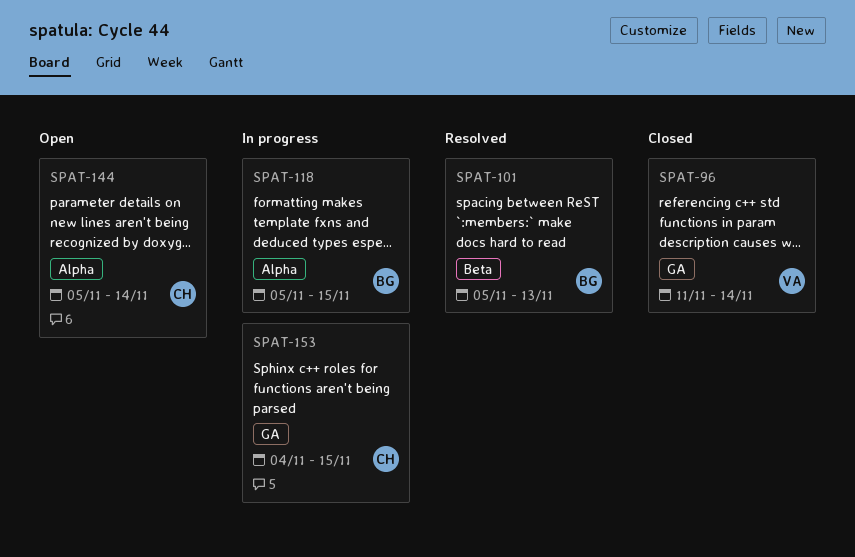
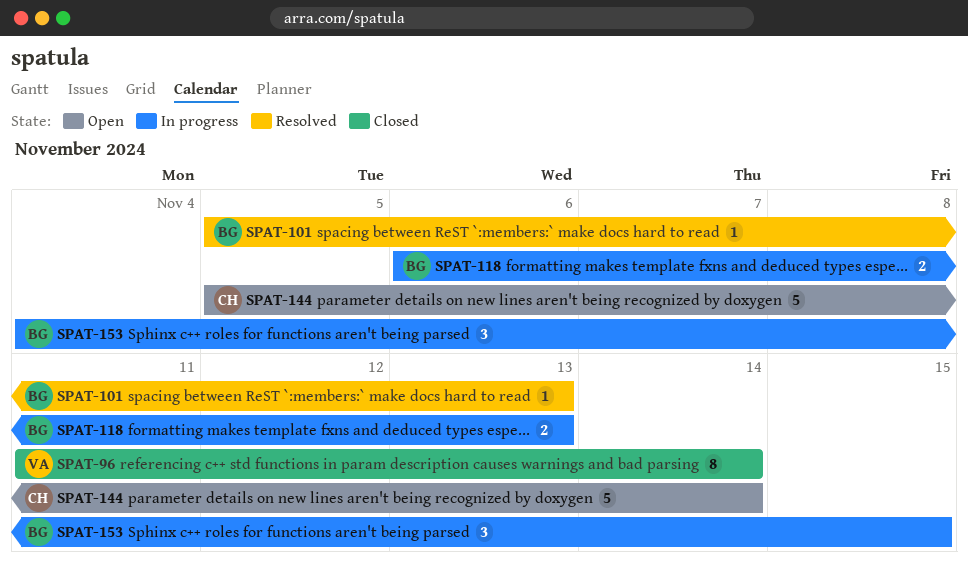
SPAT-118, start: Nov 5 -> Nov 6
SPAT-118, due: Nov 15 -> Nov 13
SPAT-153, owner: CH -> BG

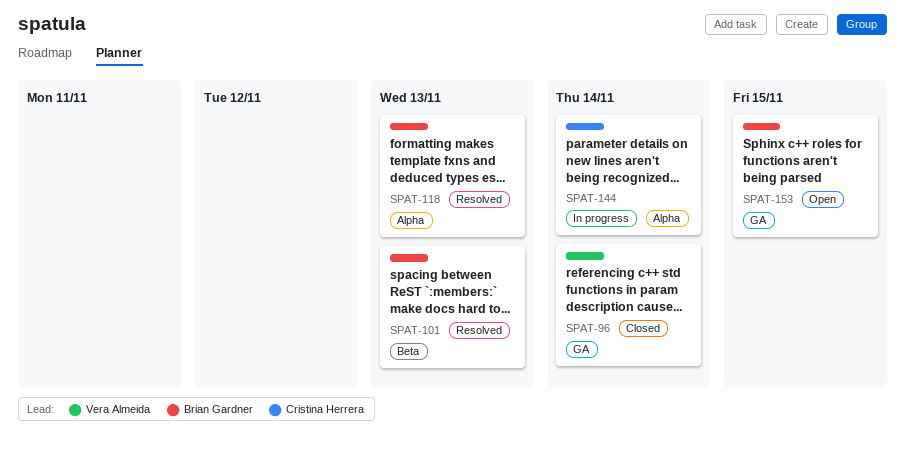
SPAT-118, status: In progress -> Resolved
SPAT-144, status: Open -> In progress
SPAT-153, status: In progress -> Open

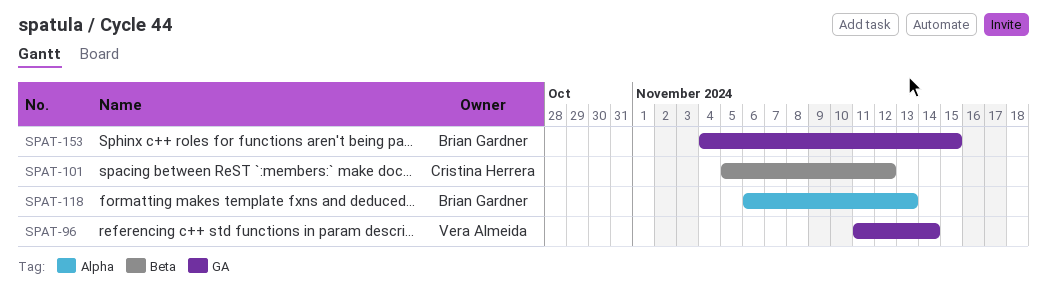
SPAT-101, owner: Brian Gardner -> Cristina Herrera
SPAT-101, due: Nov 13 -> Nov 12
SPAT-144: present -> none

